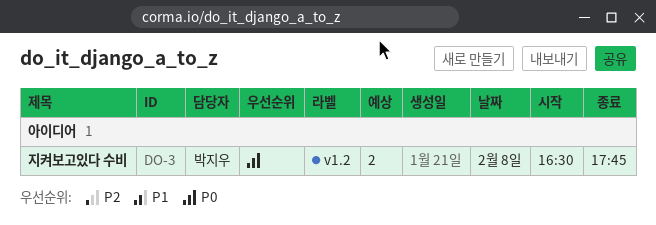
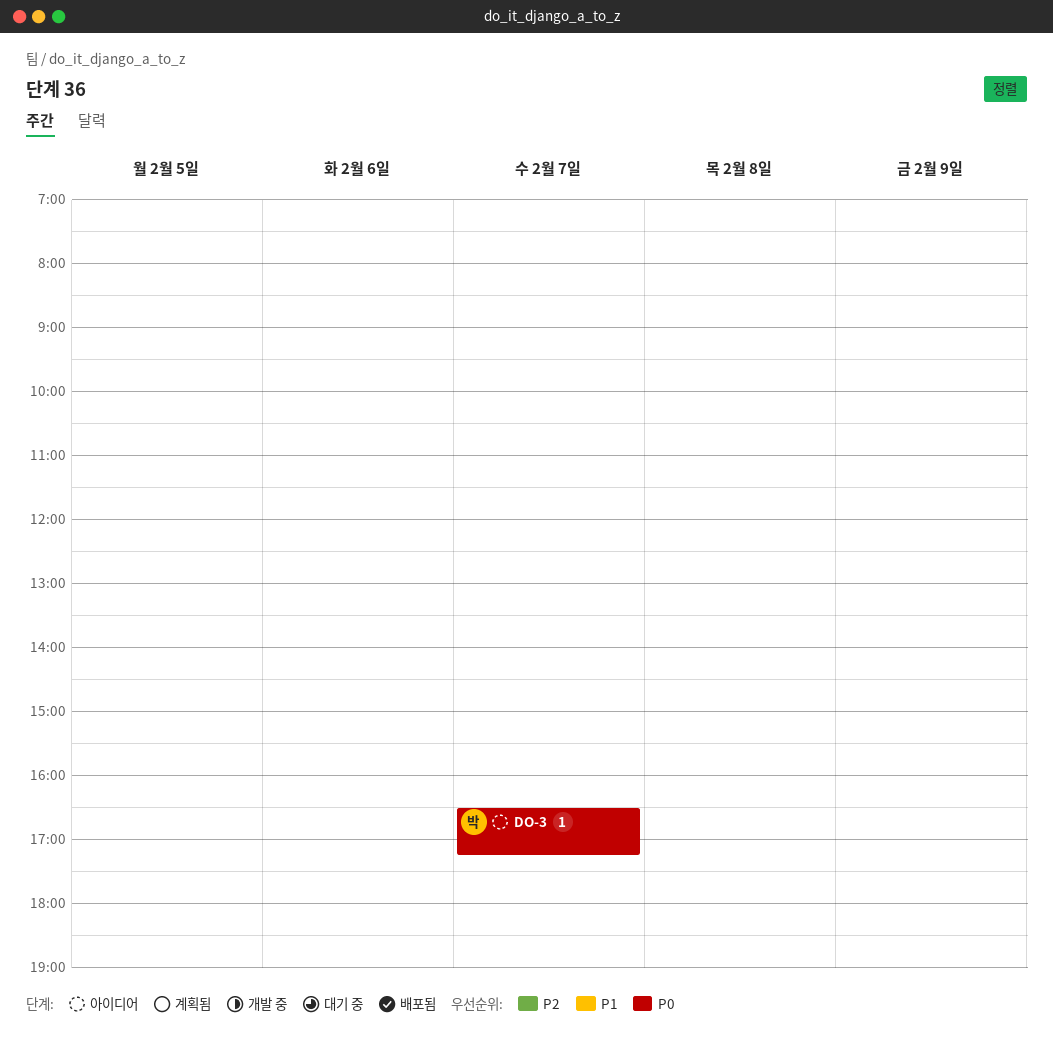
DO-3, estimate: 2 -> 1
DO-3, day: Feb 8 -> Feb 7
DO-3, ends: 17:45 -> 17:15

